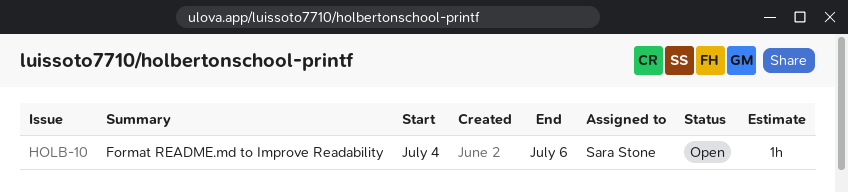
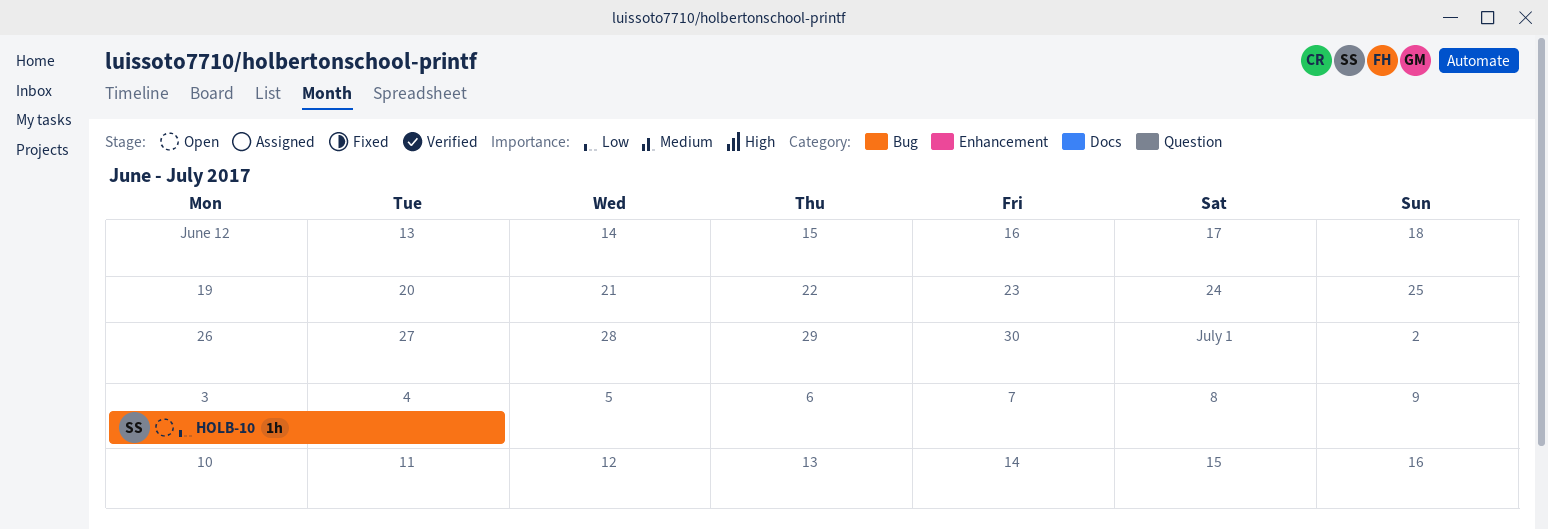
HOLB-10, start: Jul 4 -> Jul 3
HOLB-10, due: Jul 6 -> Jul 4

